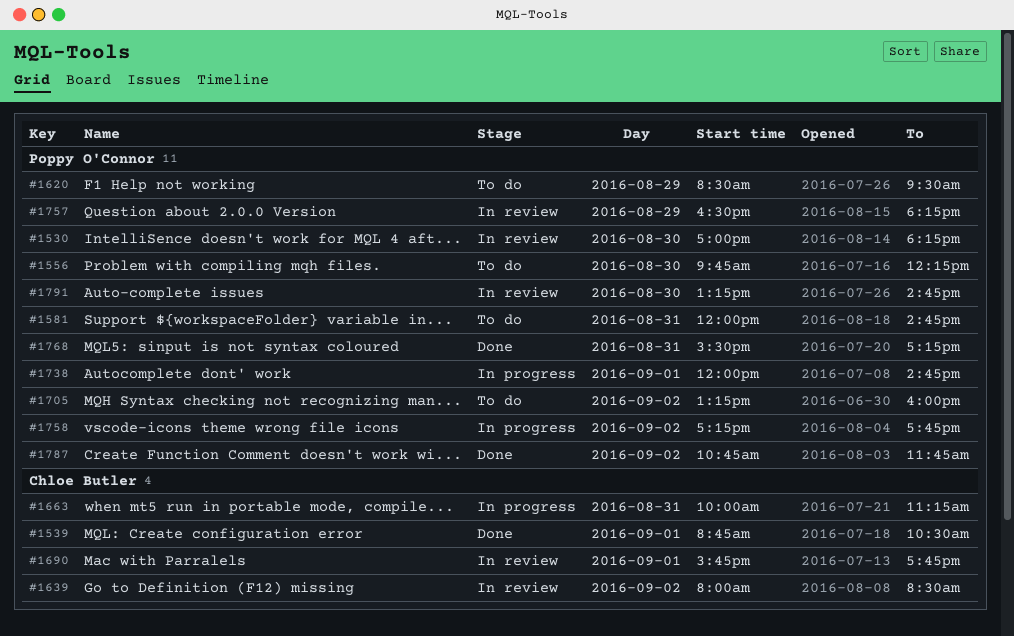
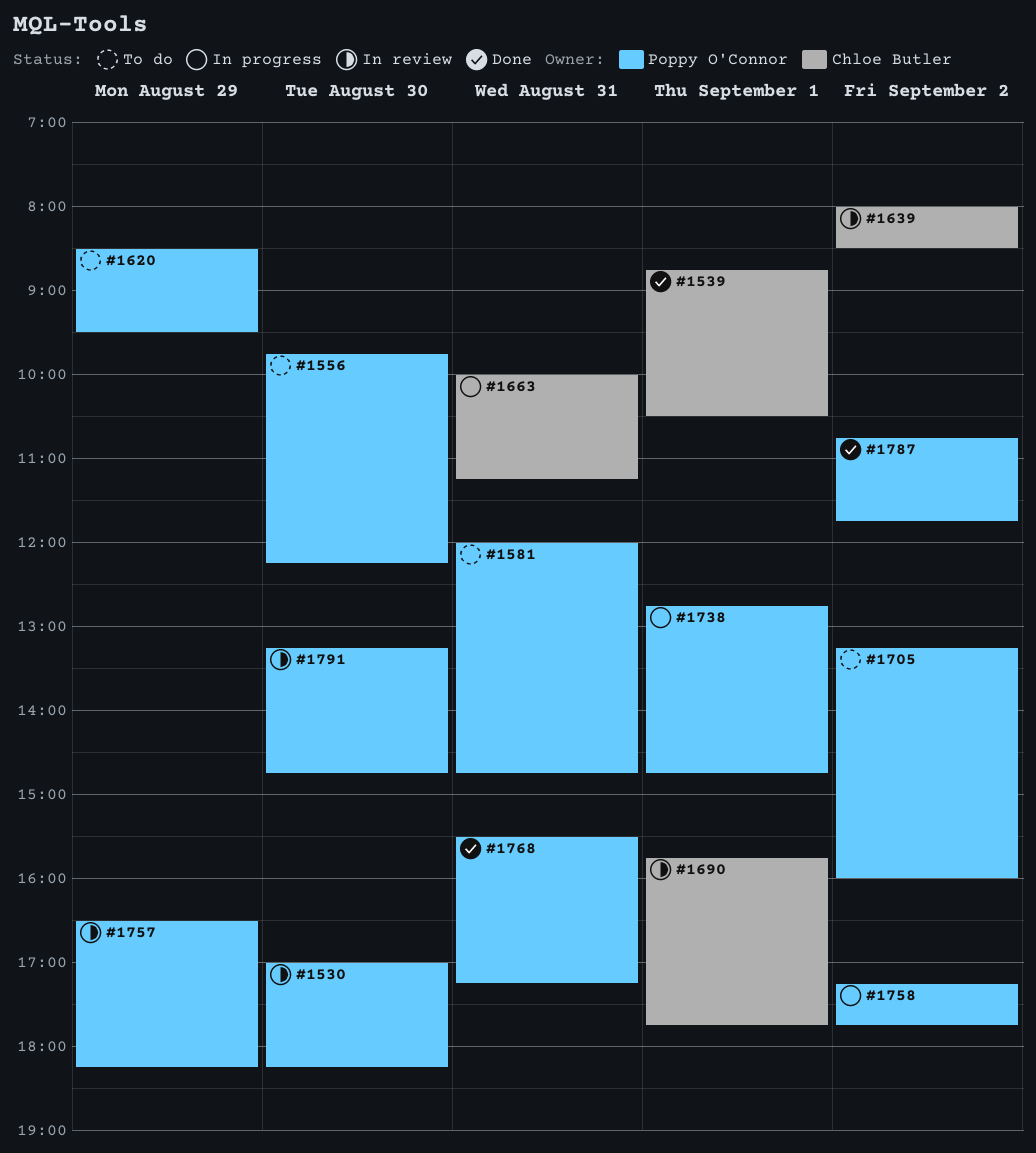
#1738, begins: 12:00 -> 12:45

